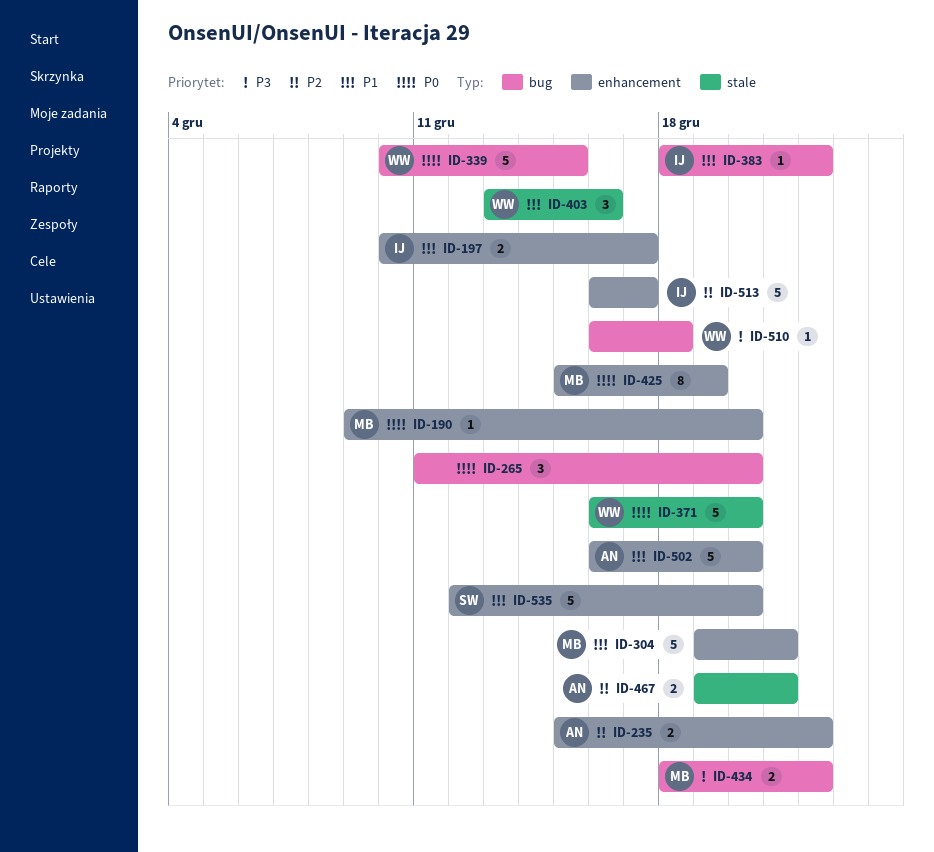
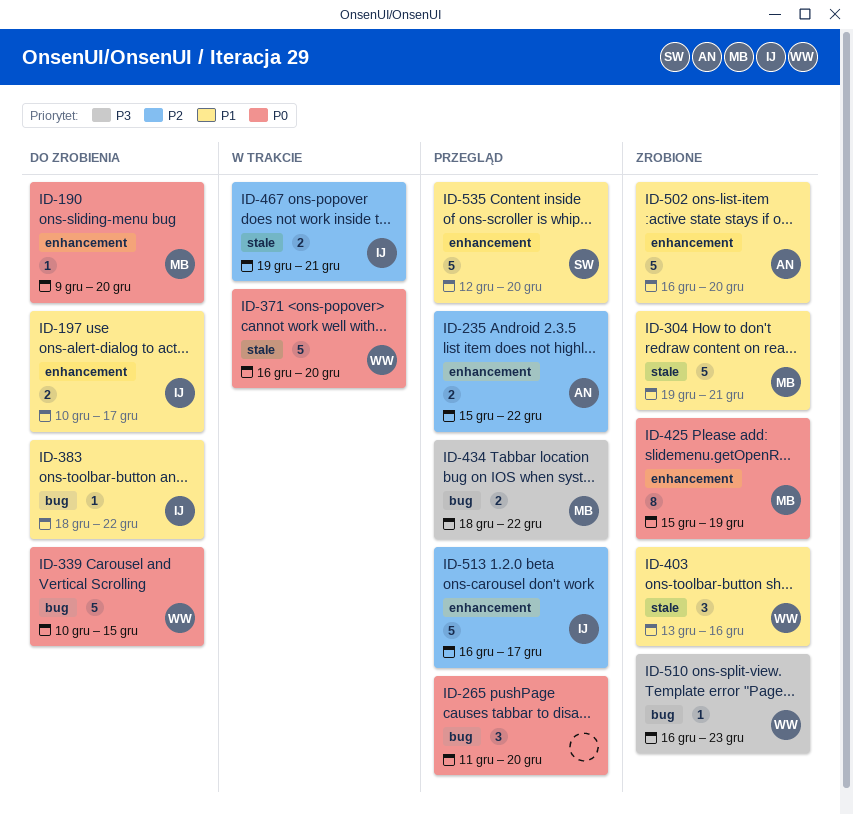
ID-304, label: enhancement -> stale
ID-467, owner: AN -> IJ
ID-510, due: Dec 18 -> Dec 23

